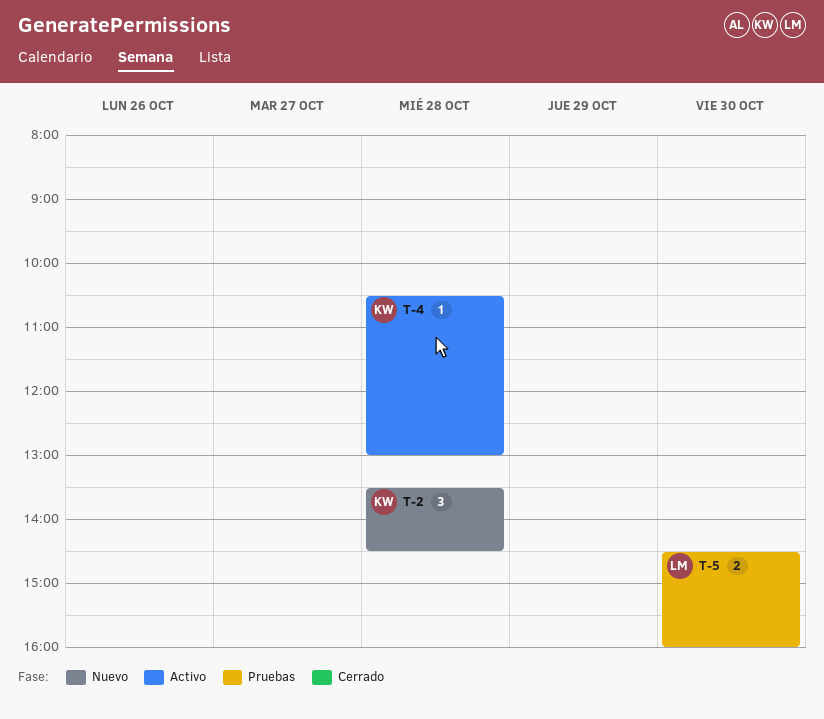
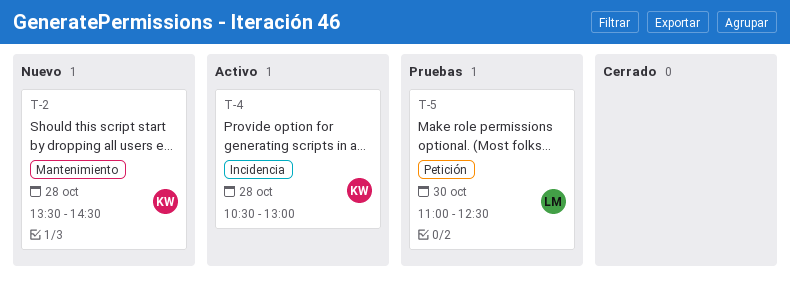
T-5, begins: 14:30 -> 11:00
T-5, ends: 16:00 -> 12:30

